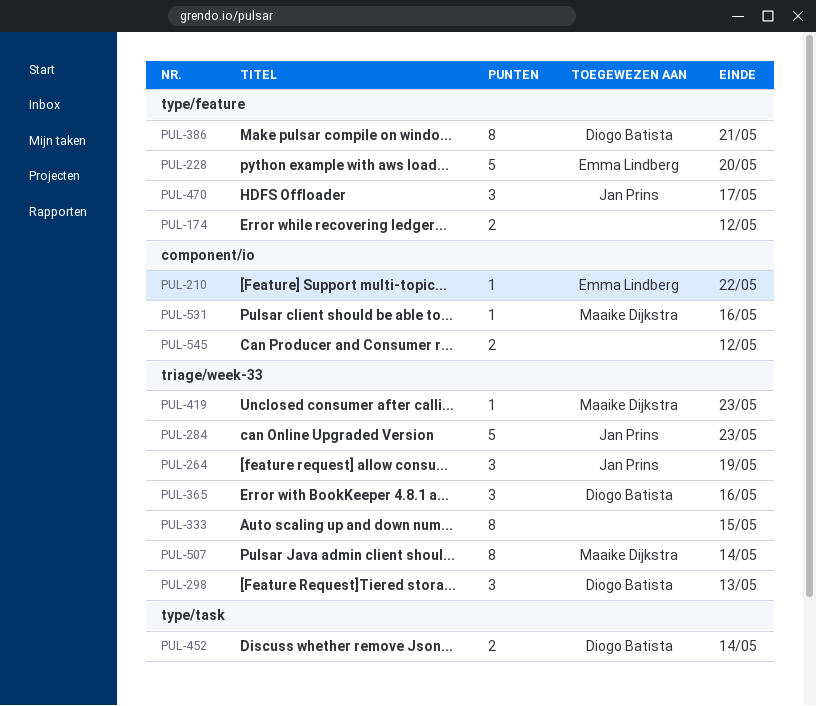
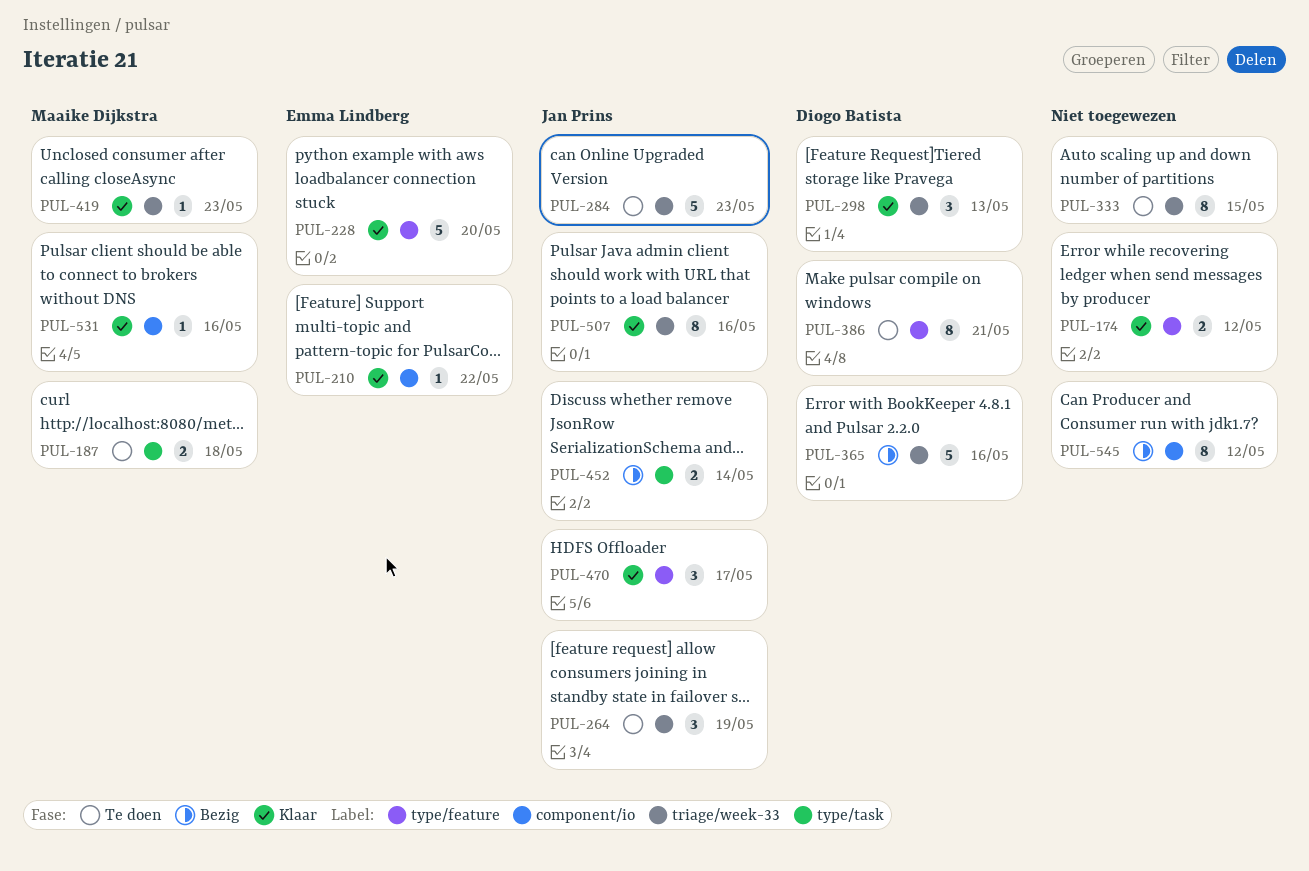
PUL-187: none -> present
PUL-365, estimate: 3 -> 5
PUL-452, owner: Diogo Batista -> Jan Prins
PUL-507, owner: Maaike Dijkstra -> Jan Prins
PUL-507, due: May 14 -> May 16
PUL-545, estimate: 2 -> 8

